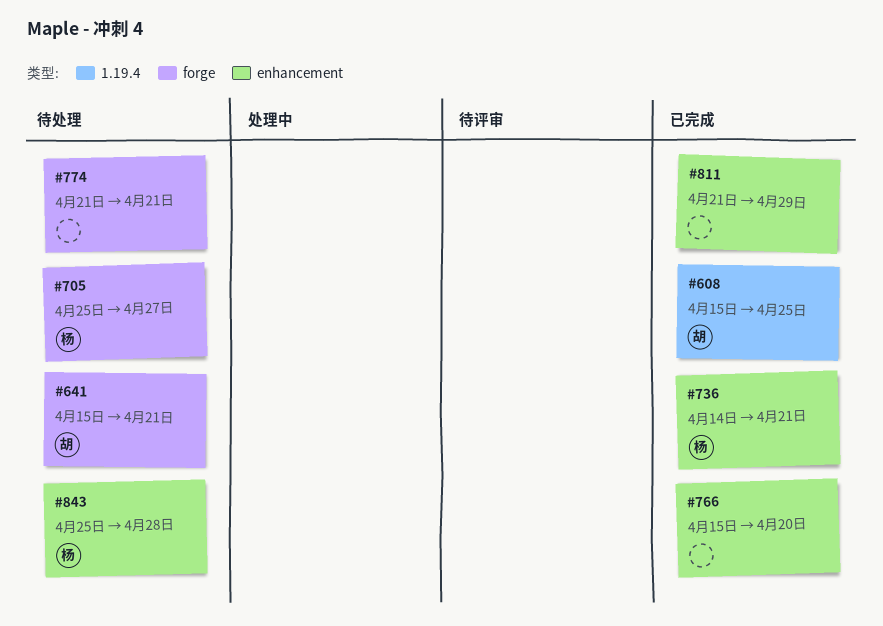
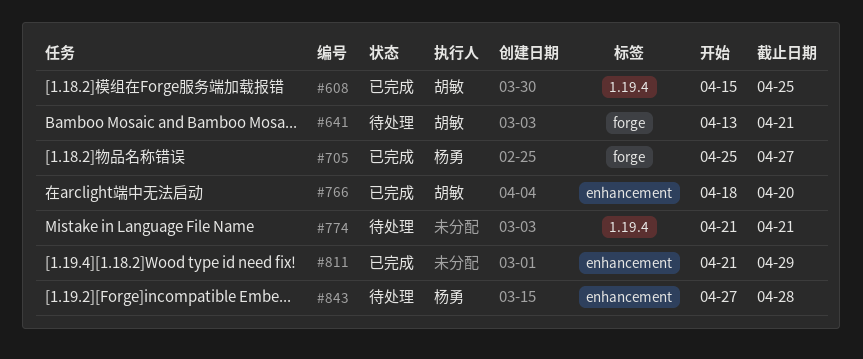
#641, start: Apr 15 -> Apr 13
#705, status: 待处理 -> 已完成
#736: present -> none
#766, owner: none -> 胡敏
#766, start: Apr 15 -> Apr 18
#774, label: forge -> 1.19.4
#843, start: Apr 25 -> Apr 27

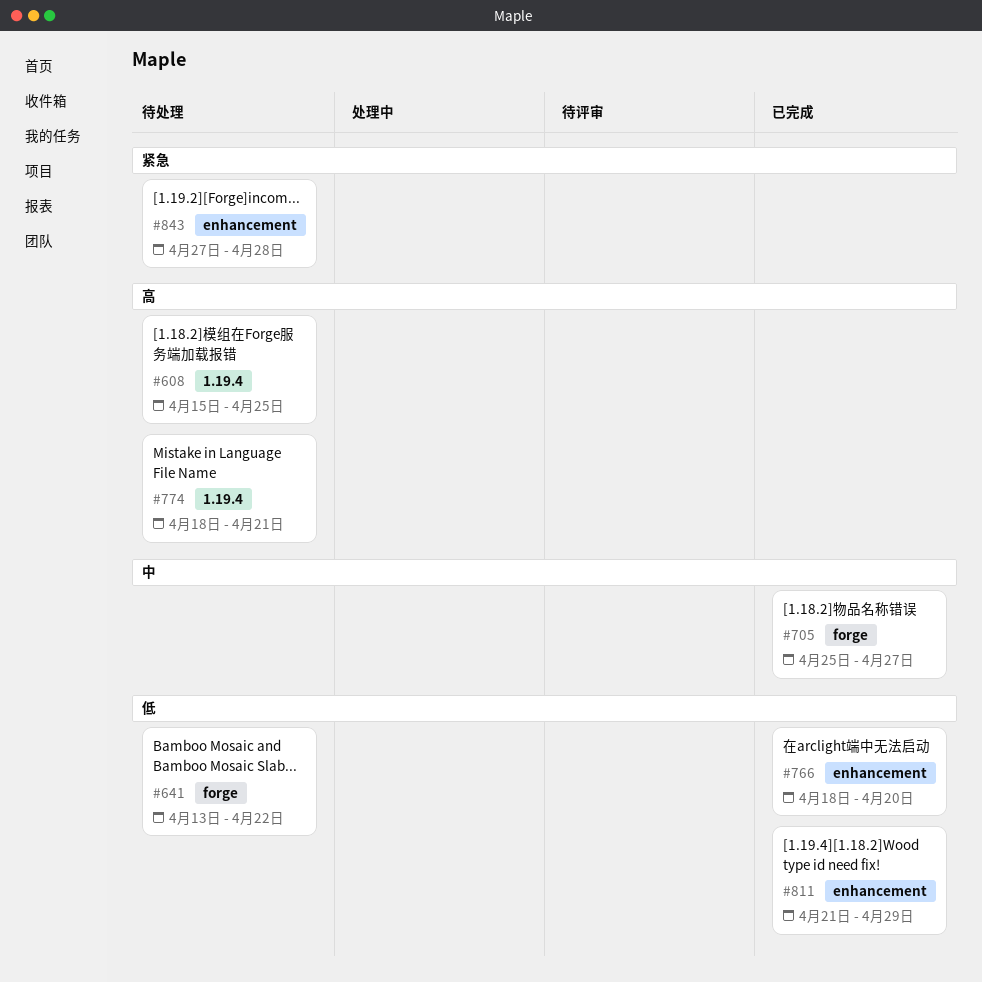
#608, status: 已完成 -> 待处理
#641, due: Apr 21 -> Apr 22
#774, start: Apr 21 -> Apr 18

